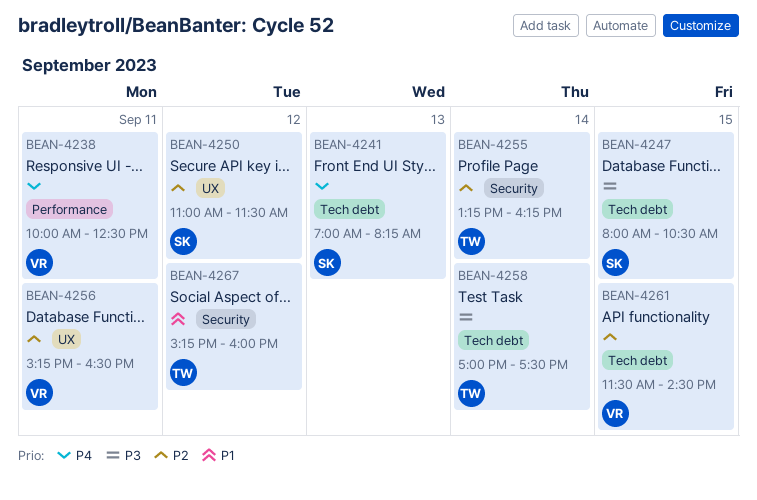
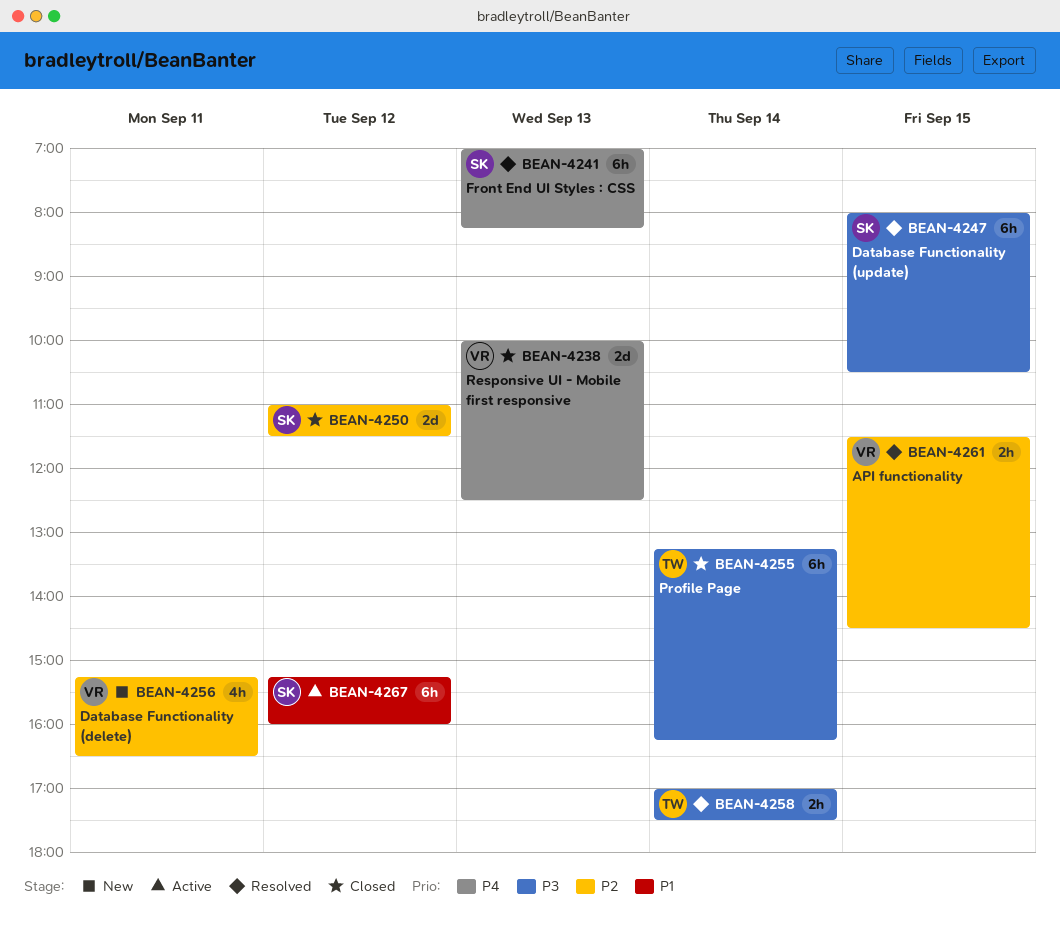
BEAN-4238, day: Sep 11 -> Sep 13
BEAN-4255, priority: P2 -> P3
BEAN-4267, owner: TW -> SK

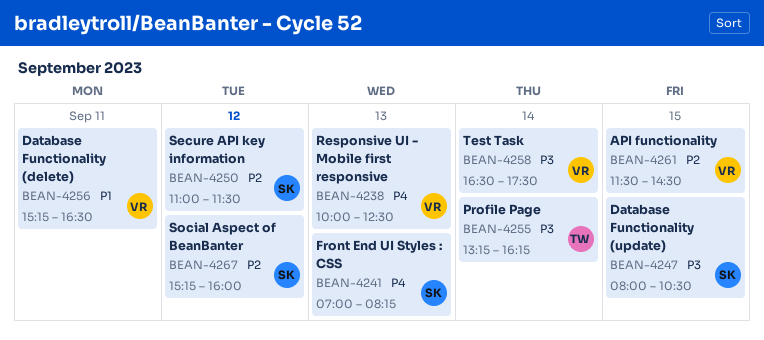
BEAN-4256, priority: P2 -> P1
BEAN-4258, owner: TW -> VR
BEAN-4258, begins: 17:00 -> 16:30
BEAN-4267, priority: P1 -> P2

